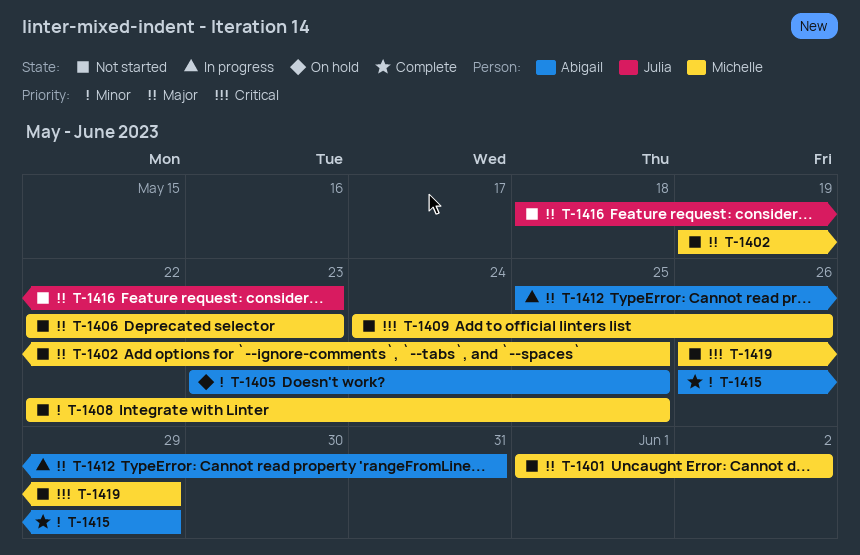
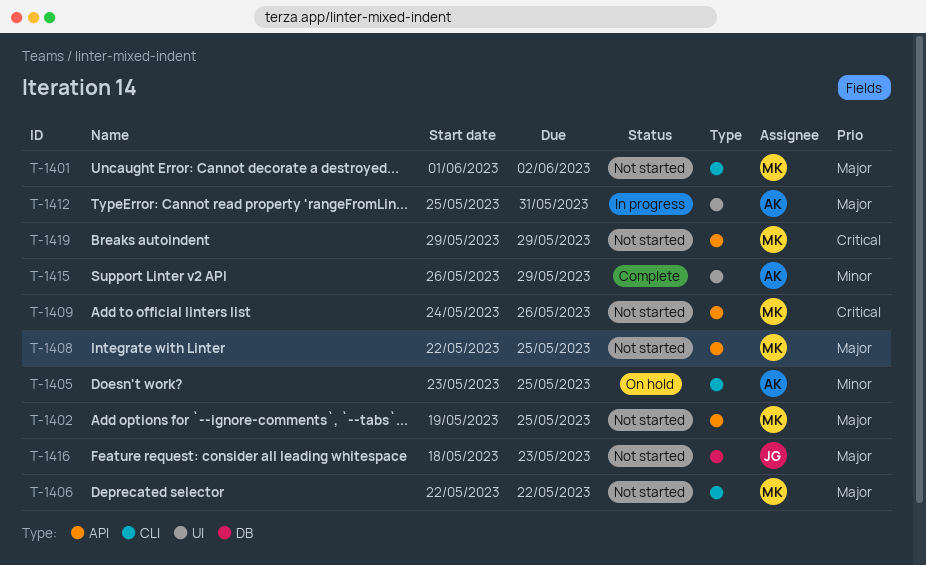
T-1406, due: May 23 -> May 22
T-1408, priority: Minor -> Major
T-1419, start: May 26 -> May 29

